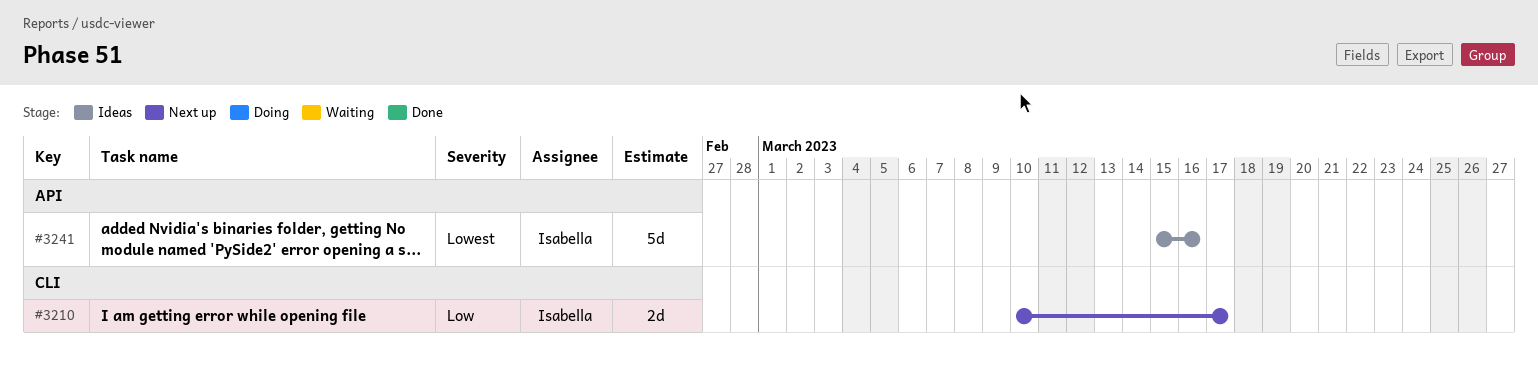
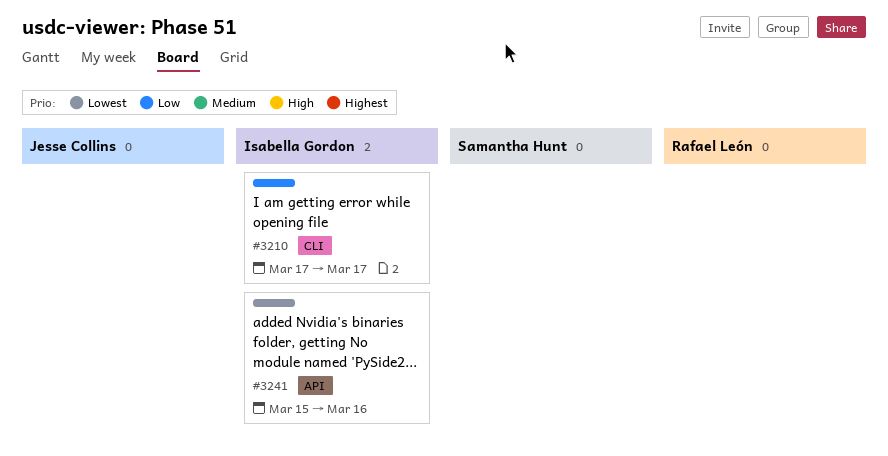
#3210, start: Mar 10 -> Mar 17

